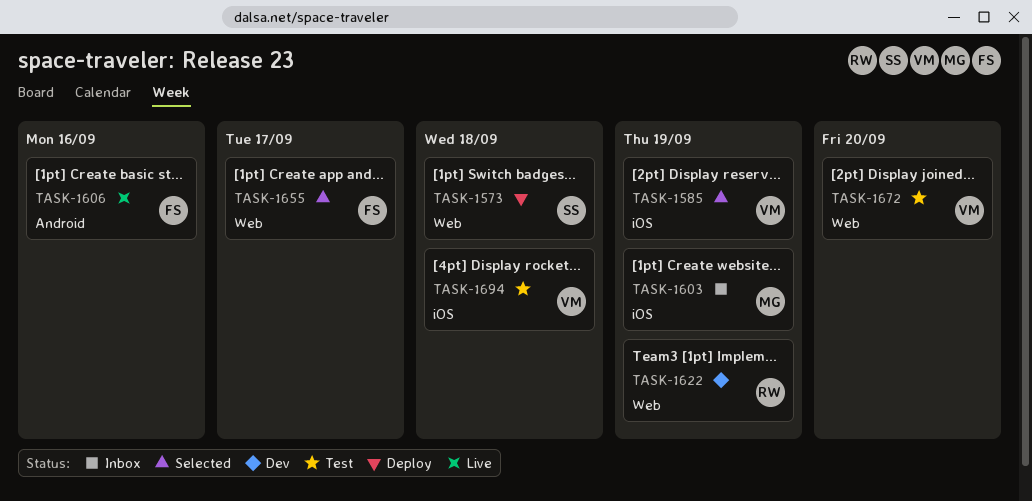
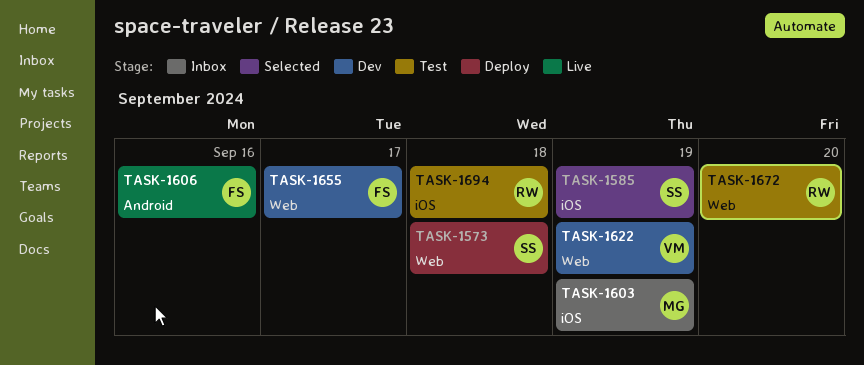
TASK-1585, owner: VM -> SS
TASK-1622, owner: RW -> VM
TASK-1655, status: Selected -> Dev
TASK-1672, owner: VM -> RW
TASK-1694, owner: VM -> RW

